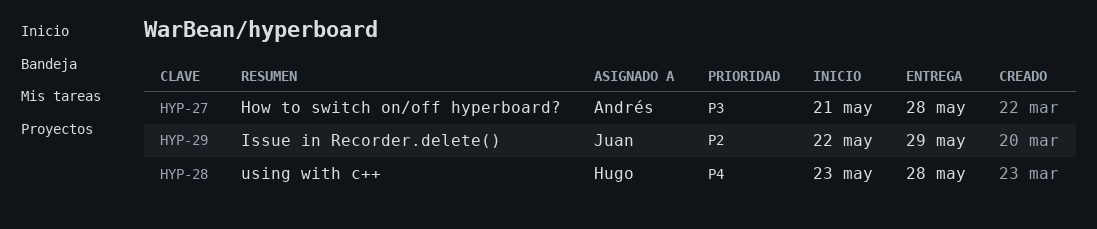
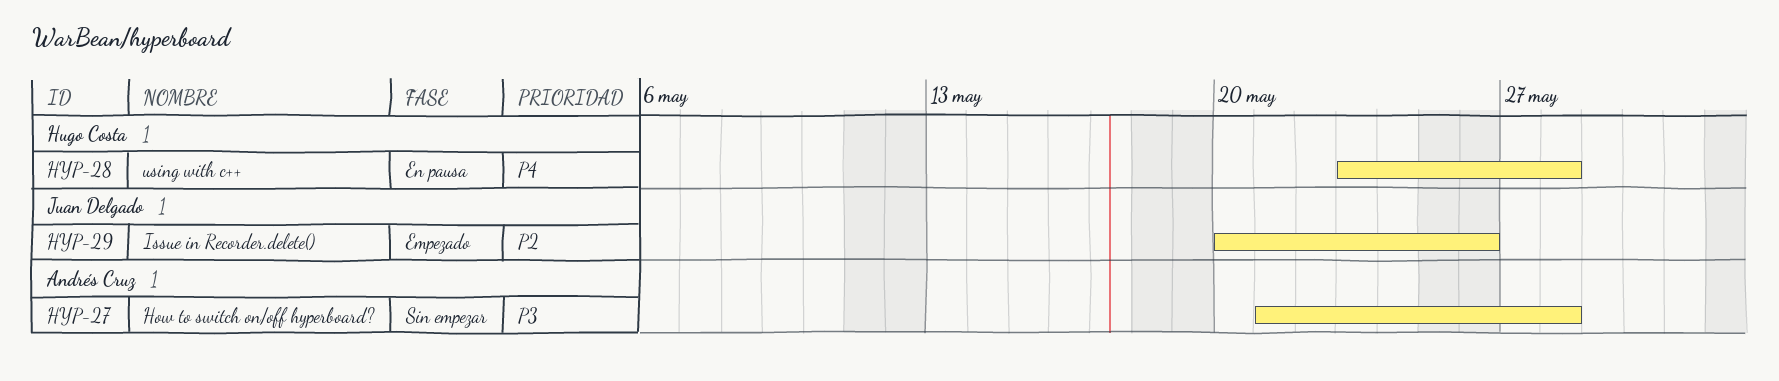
HYP-29, start: May 22 -> May 20
HYP-29, due: May 29 -> May 26

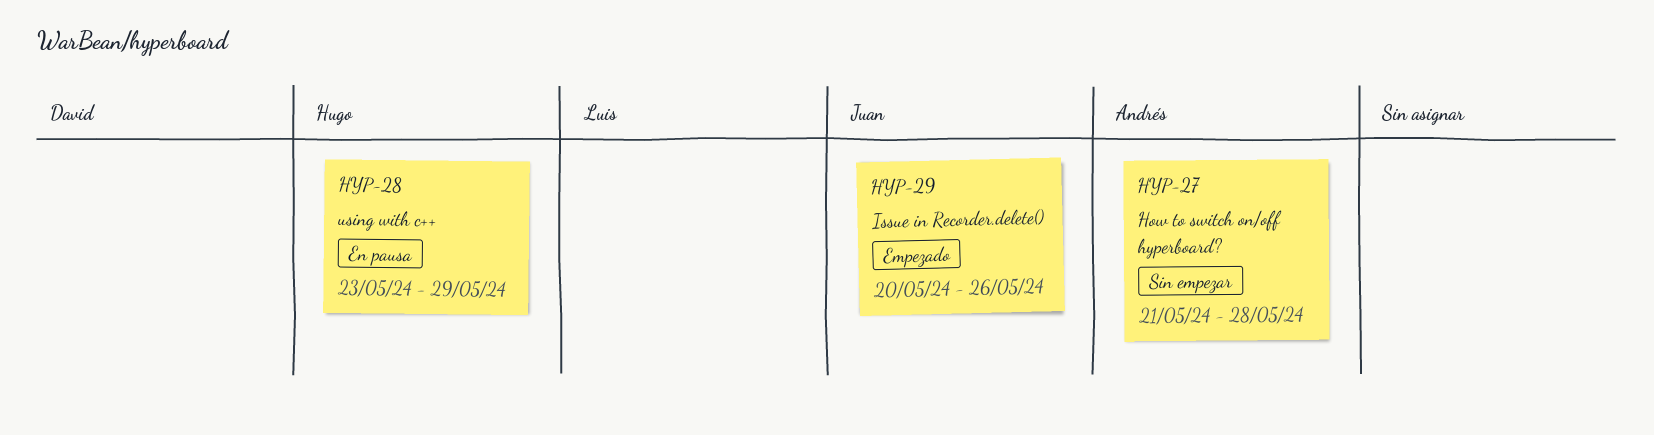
HYP-28, due: May 28 -> May 29

